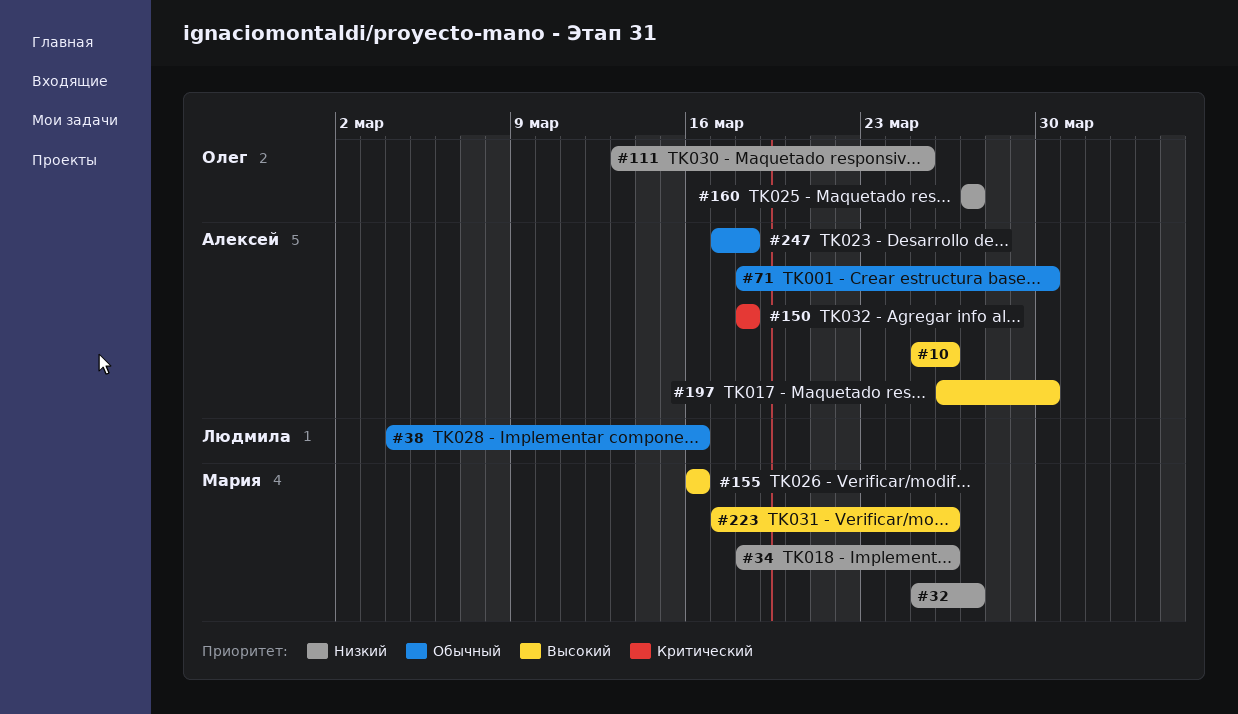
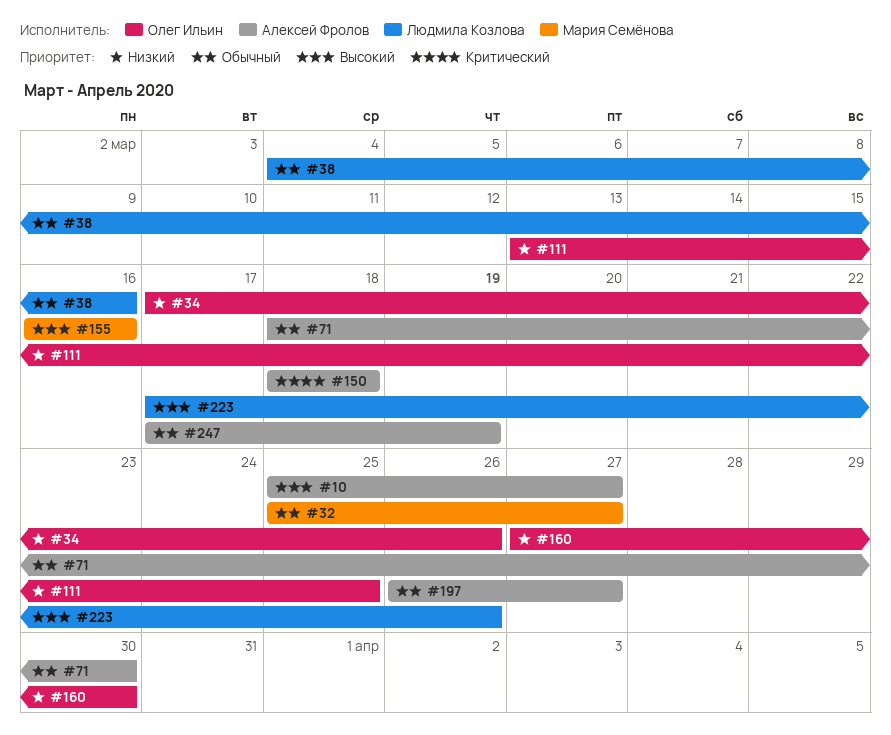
#10, due: Mar 26 -> Mar 27
#32, priority: Низкий -> Обычный
#34, owner: Мария Семёнова -> Олег Ильин
#34, start: Mar 18 -> Mar 17
#160, due: Mar 27 -> Mar 30
#197, priority: Высокий -> Обычный
#197, due: Mar 30 -> Mar 27
#223, owner: Мария Семёнова -> Людмила Козлова
#247, due: Mar 18 -> Mar 19

